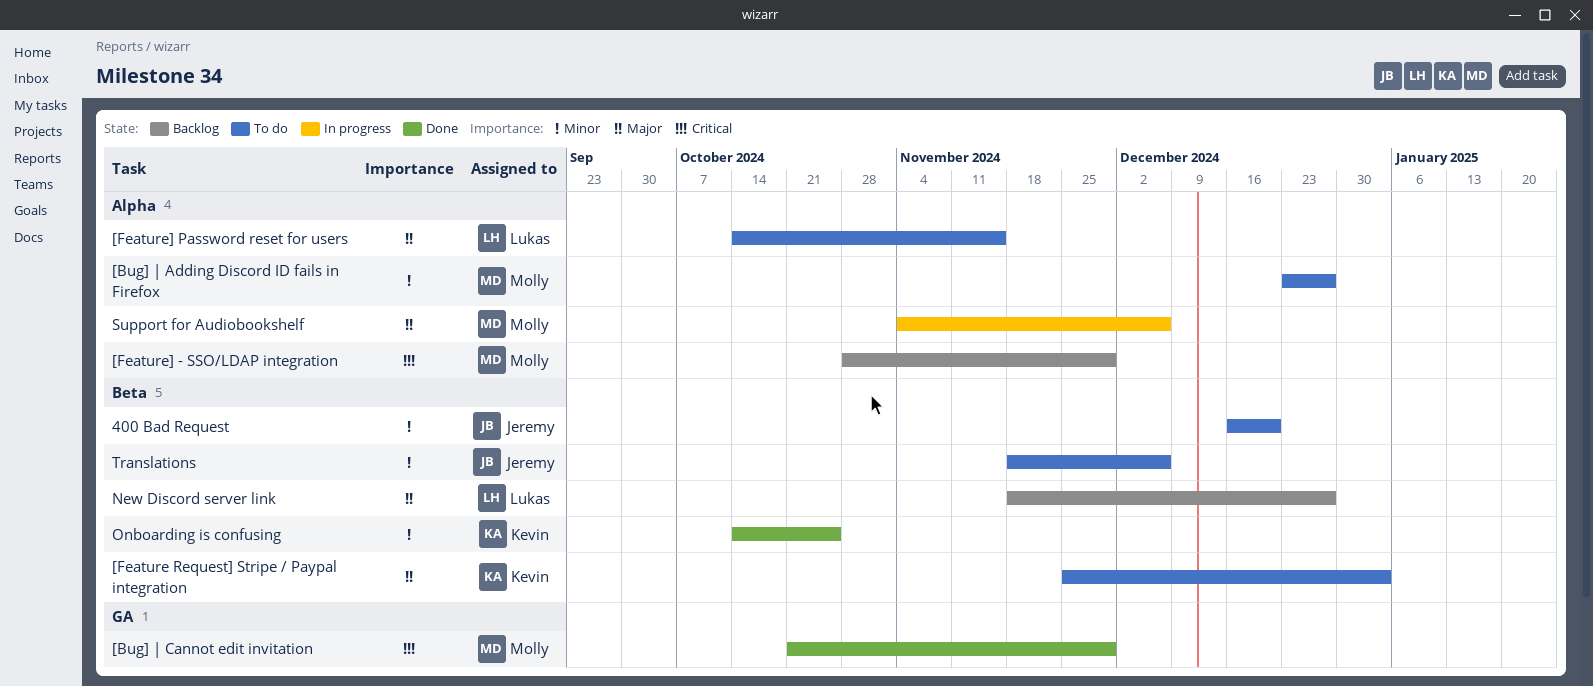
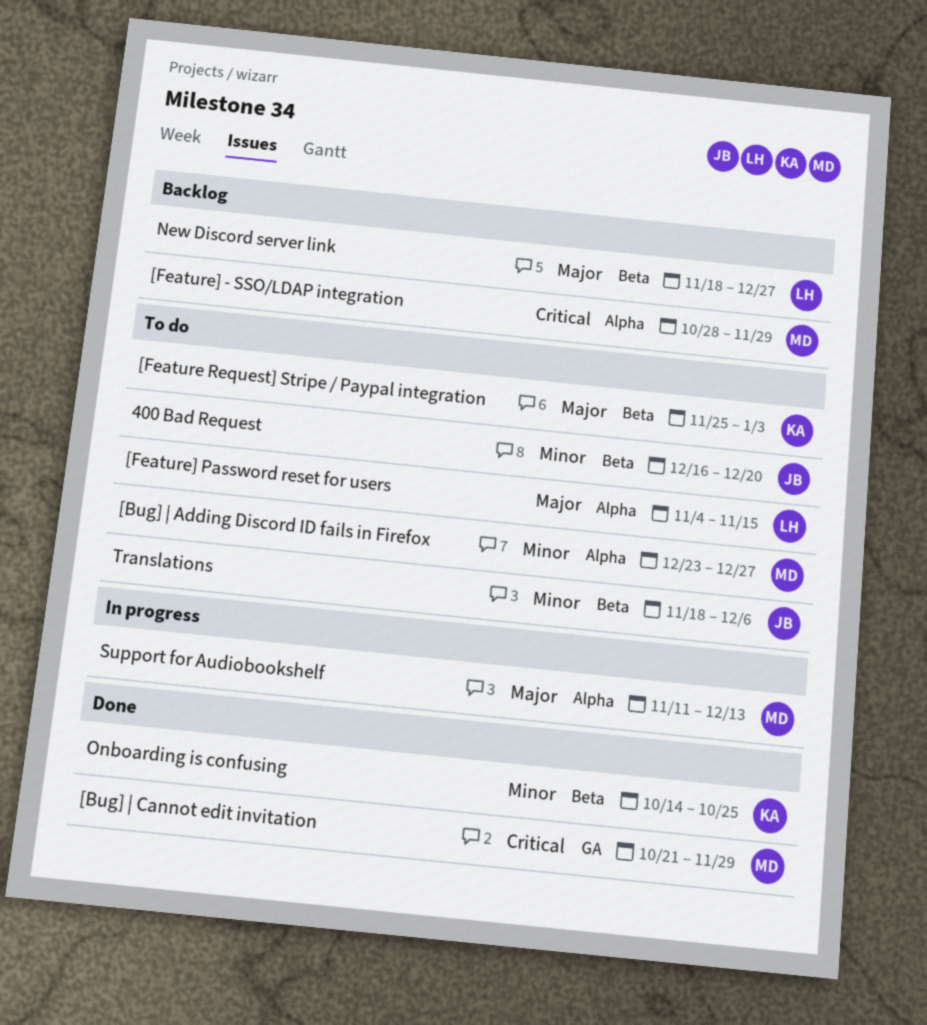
[Feature] Password reset for users, start: Oct 14 -> Nov 4
Support for Audiobookshelf, start: Nov 4 -> Nov 11
Support for Audiobookshelf, due: Dec 6 -> Dec 13

